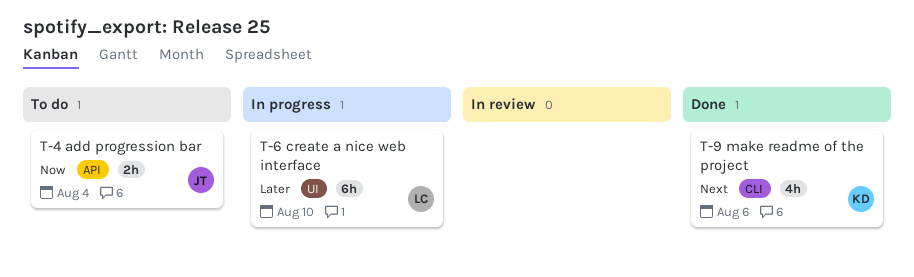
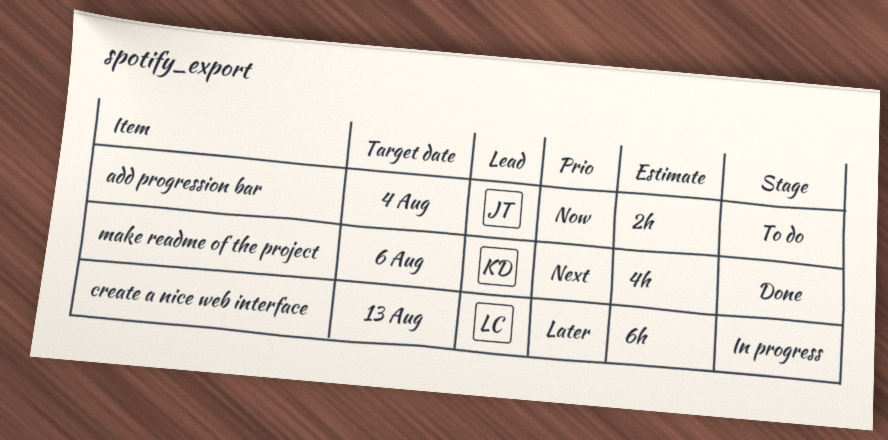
create a nice web interface, due: Aug 10 -> Aug 13

